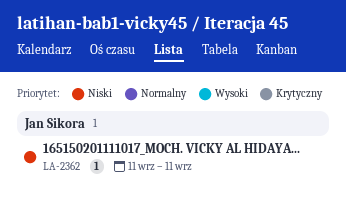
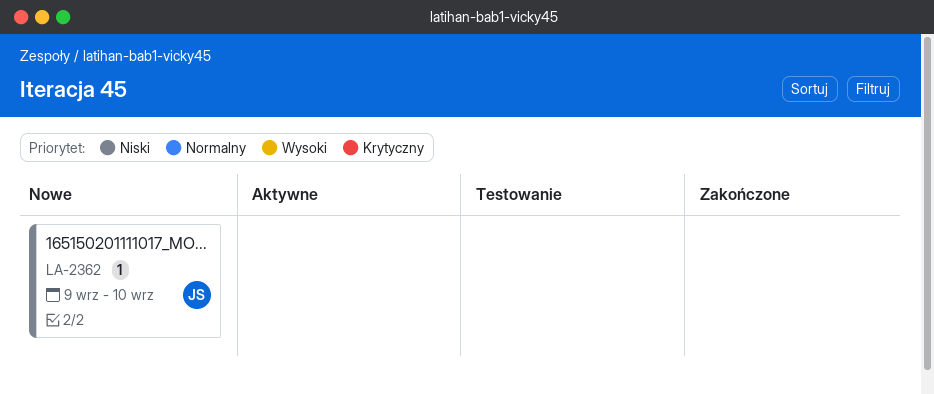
LA-2362, start: Sep 11 -> Sep 9
LA-2362, due: Sep 11 -> Sep 10

